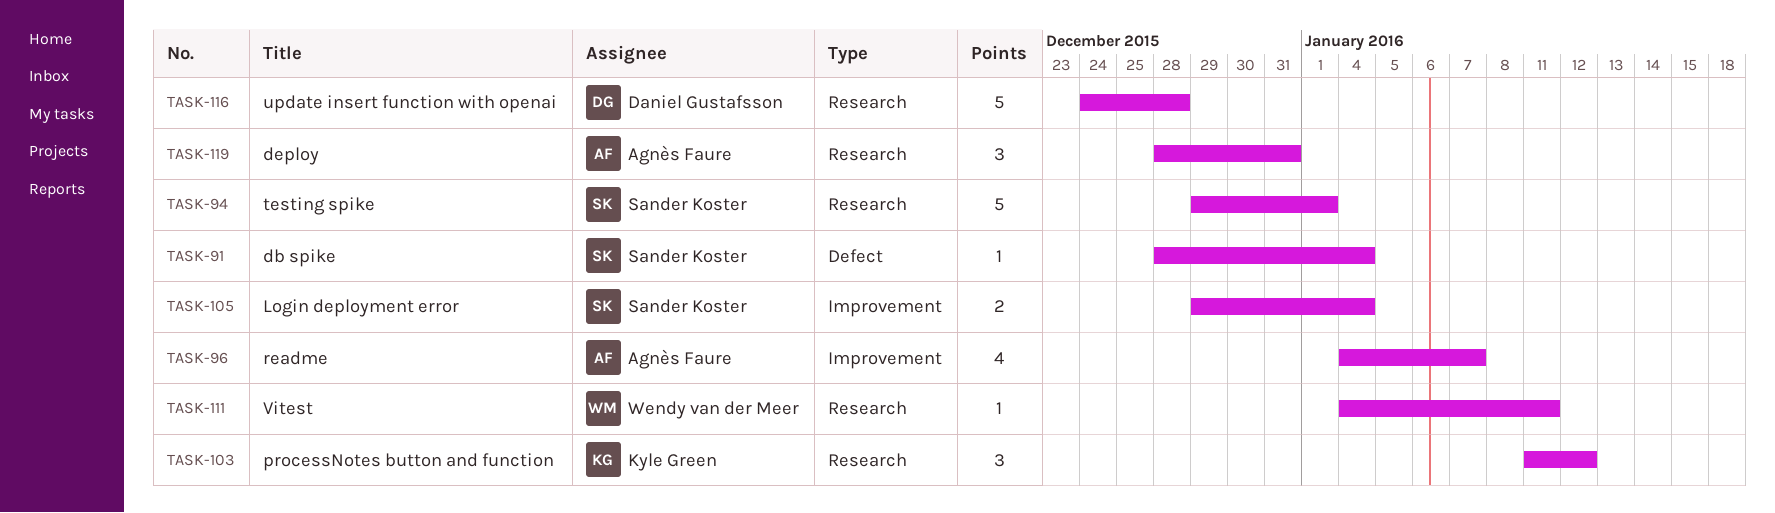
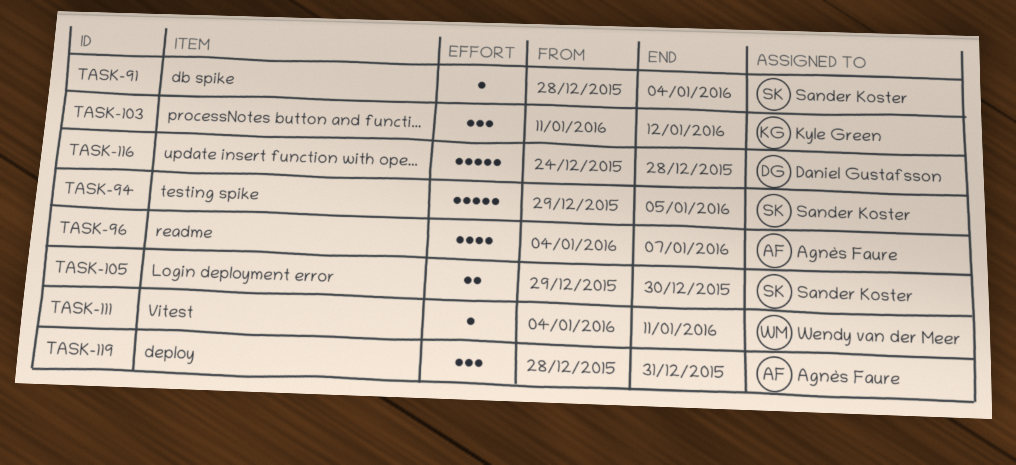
TASK-94, due: Jan 1 -> Jan 5
TASK-105, due: Jan 4 -> Dec 30

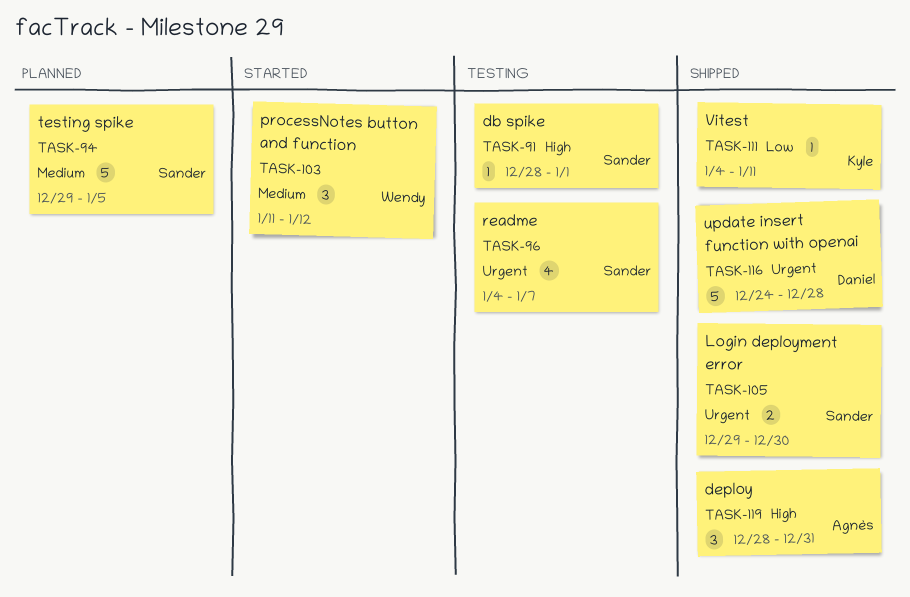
TASK-91, due: Jan 4 -> Jan 1
TASK-96, owner: Agnès Faure -> Sander Koster
TASK-103, owner: Kyle Green -> Wendy van der Meer
TASK-111, owner: Wendy van der Meer -> Kyle Green

